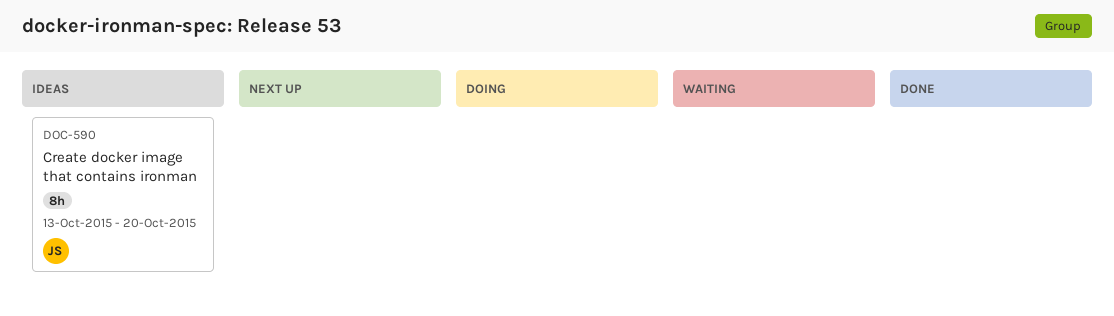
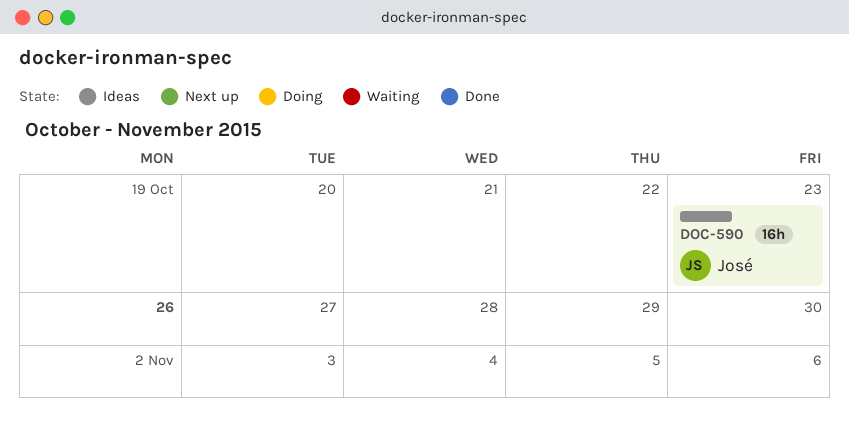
DOC-590, estimate: 8h -> 16h
DOC-590, due: Oct 20 -> Oct 23

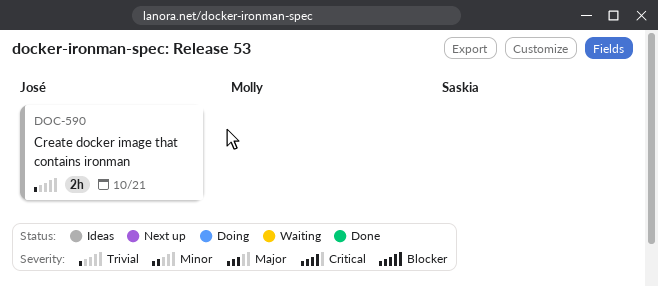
DOC-590, estimate: 16h -> 2h
DOC-590, due: Oct 23 -> Oct 21

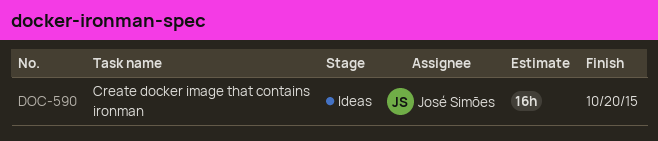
DOC-590, estimate: 2h -> 16h
DOC-590, due: Oct 21 -> Oct 20

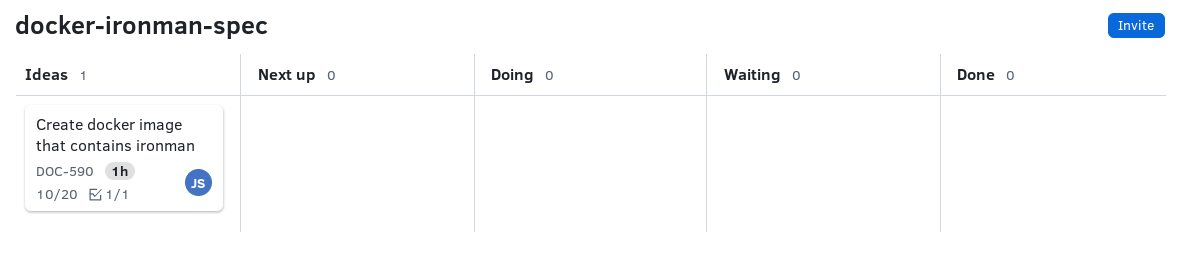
DOC-590, estimate: 16h -> 1h

